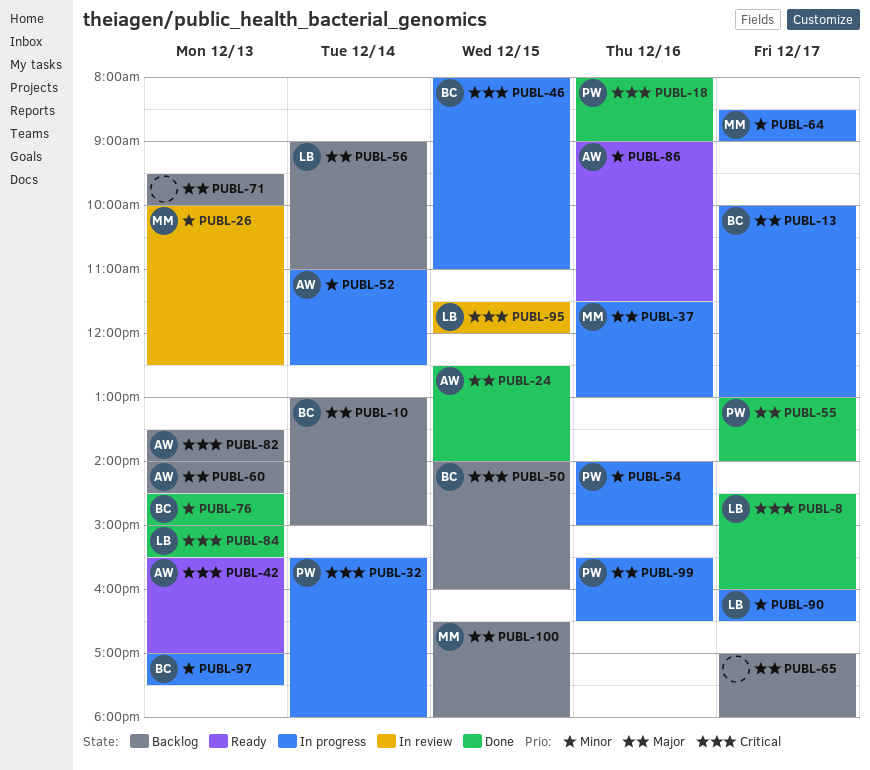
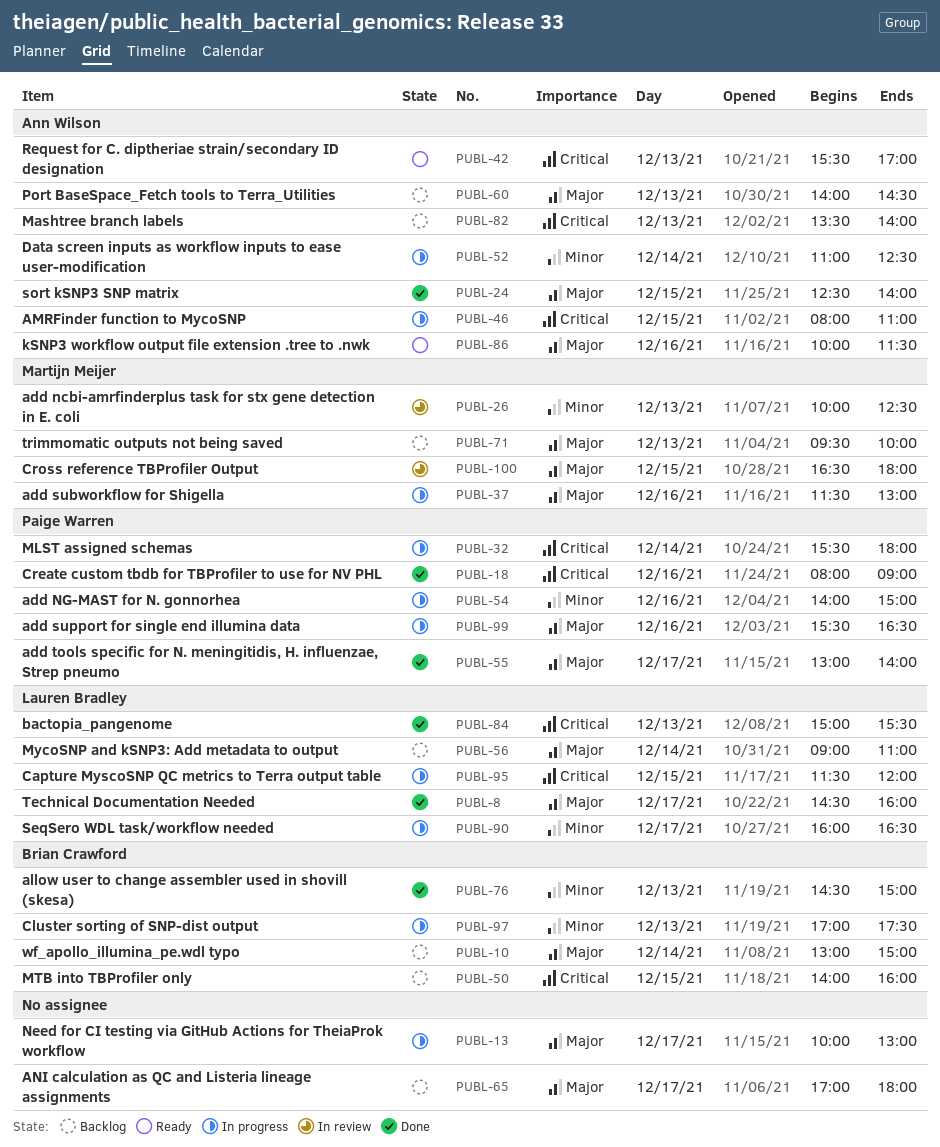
PUBL-8, priority: Critical -> Major
PUBL-13, owner: Brian Crawford -> none
PUBL-46, owner: Brian Crawford -> Ann Wilson
PUBL-64: present -> none
PUBL-71, owner: none -> Martijn Meijer
PUBL-86, priority: Minor -> Major
PUBL-86, begins: 09:00 -> 10:00
PUBL-95, status: In review -> In progress
PUBL-100, status: Backlog -> In review

